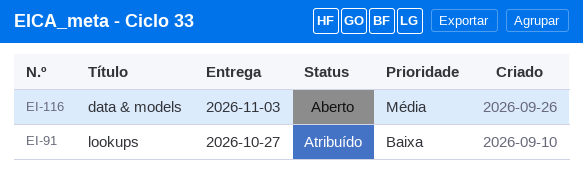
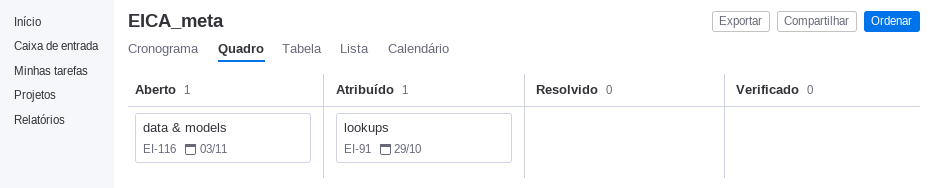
EI-91, due: Oct 27 -> Oct 29

